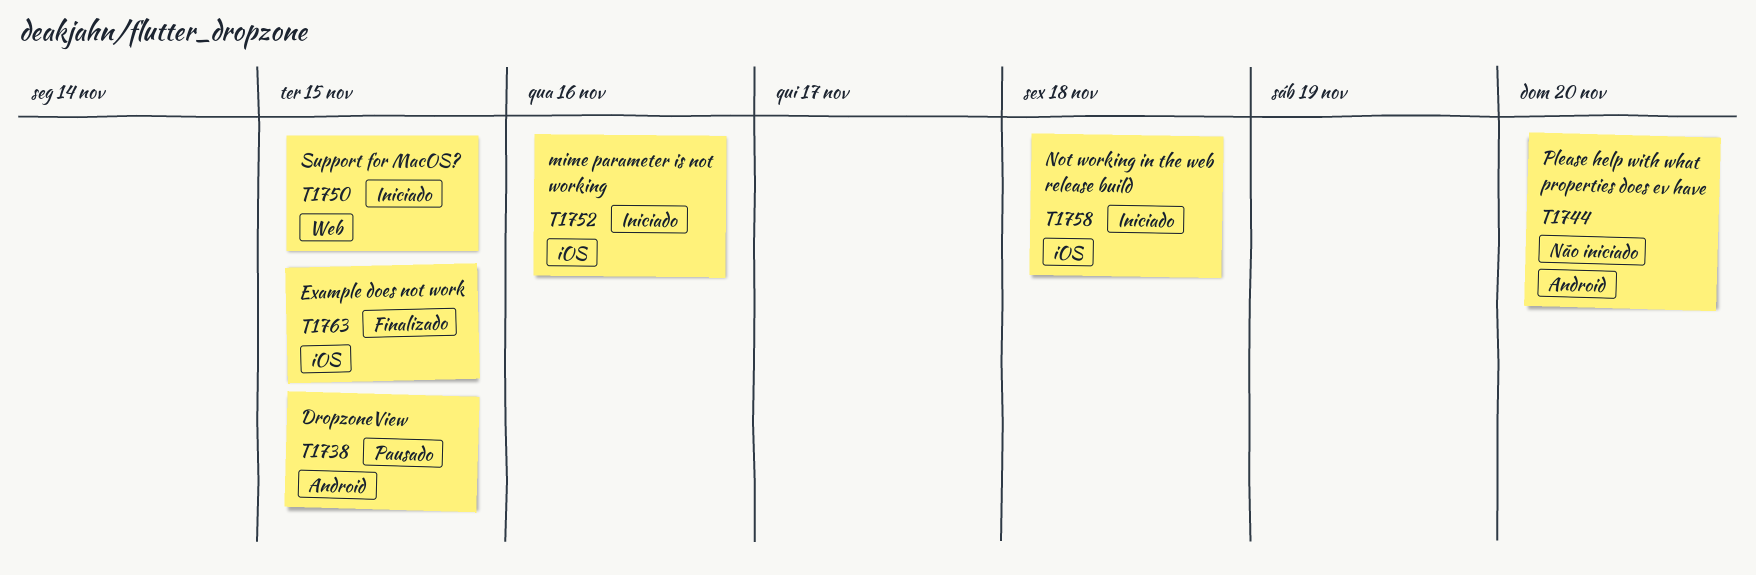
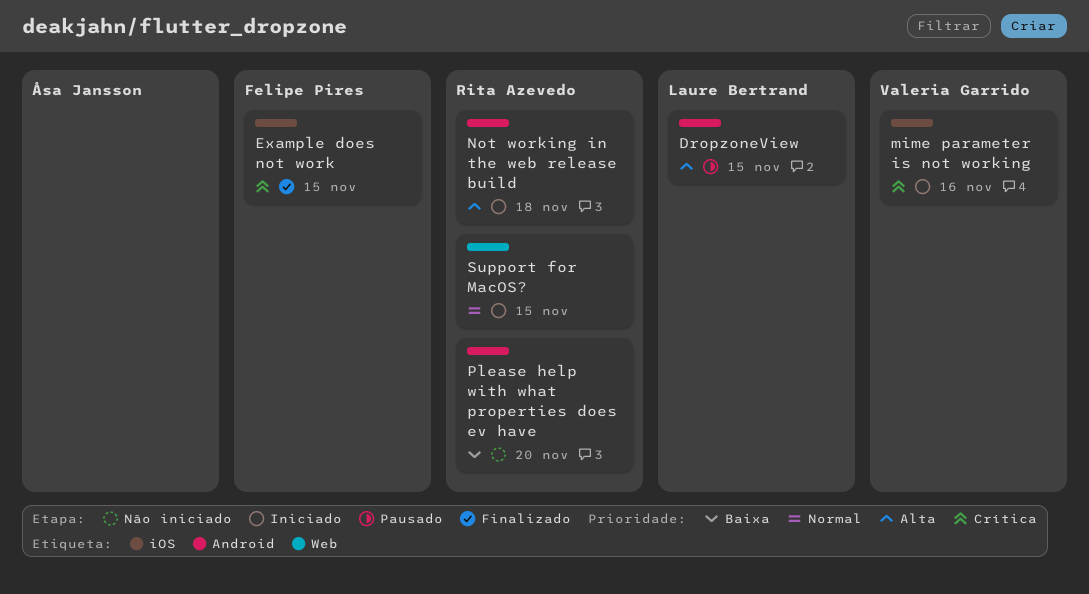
Not working in the web release build, label: iOS -> Android

